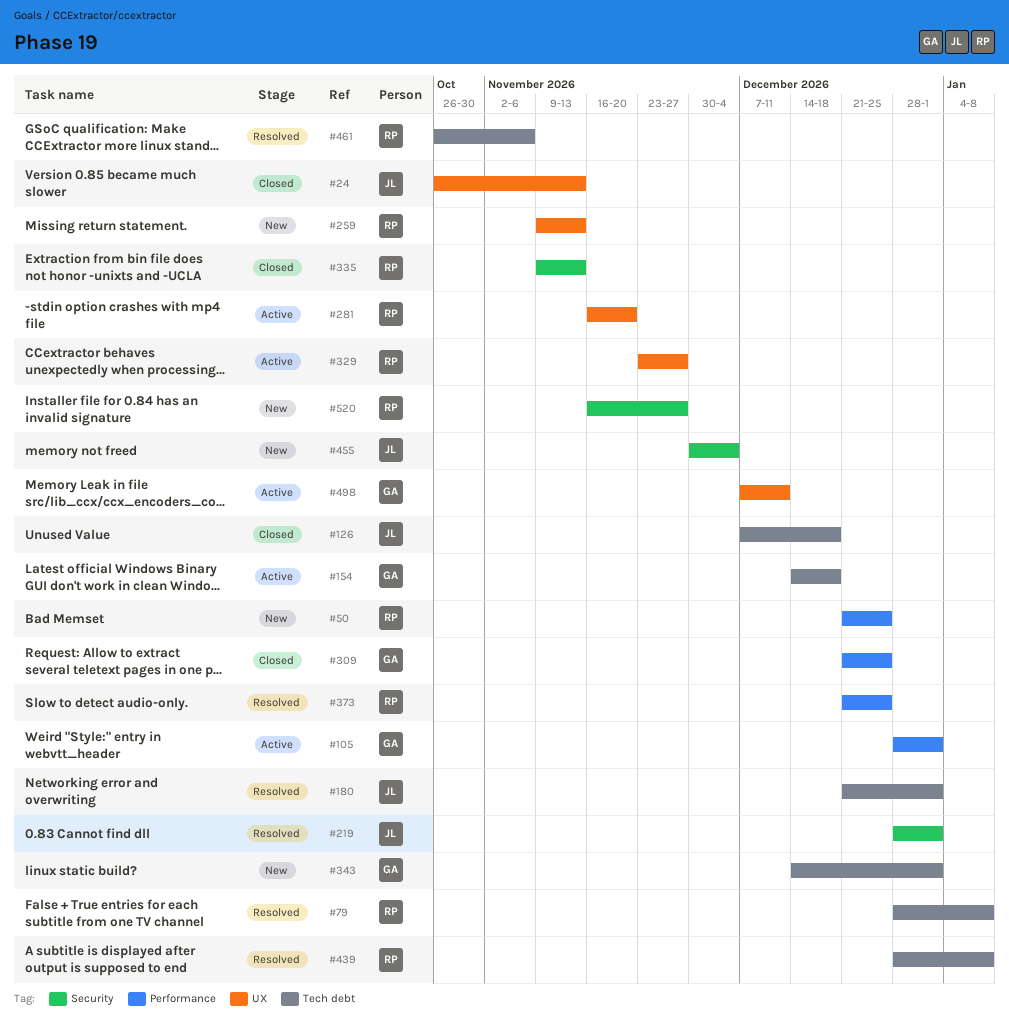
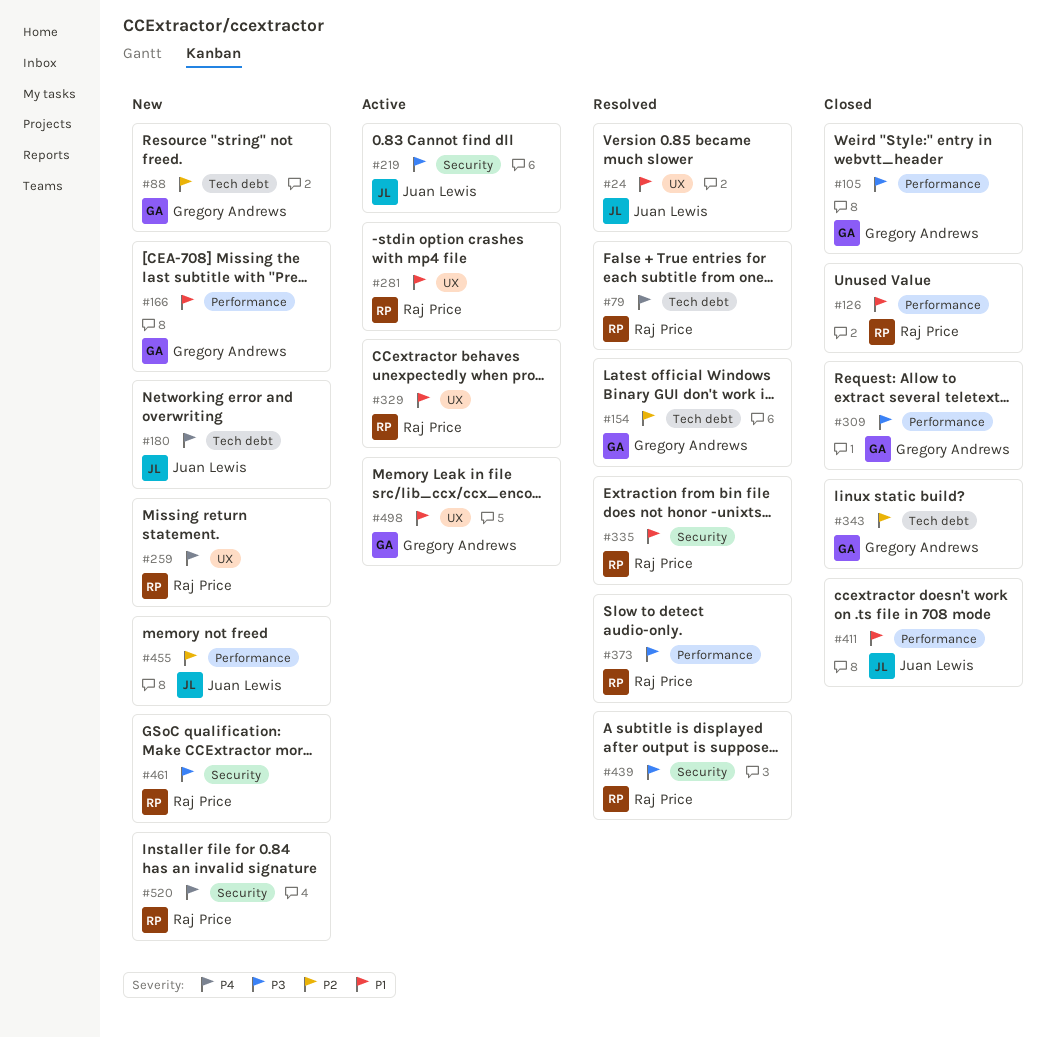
#24, status: Closed -> Resolved
#50: present -> none
#88: none -> present
#105, status: Active -> Closed
#126, owner: Juan Lewis -> Raj Price
#126, label: Tech debt -> Performance
#154, status: Active -> Resolved
#166: none -> present
#180, status: Resolved -> New
#219, status: Resolved -> Active
#335, status: Closed -> Resolved
#343, status: New -> Closed
#411: none -> present
#439, label: Tech debt -> Security
#455, label: Security -> Performance
#461, status: Resolved -> New
#461, label: Tech debt -> Security

